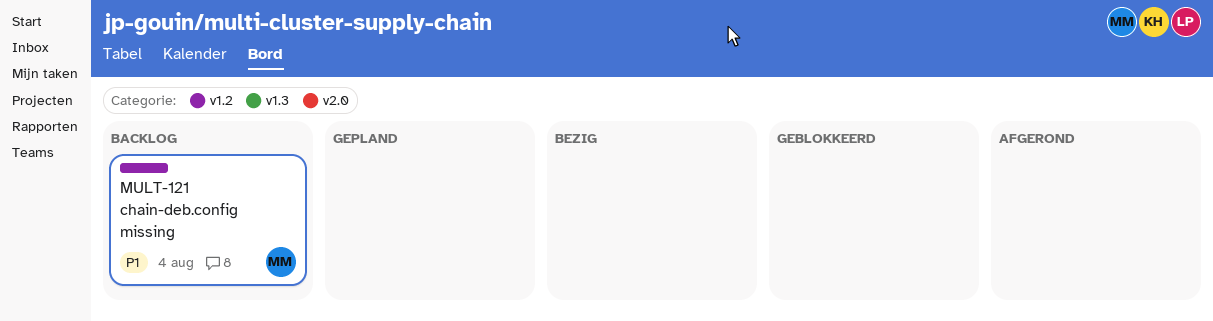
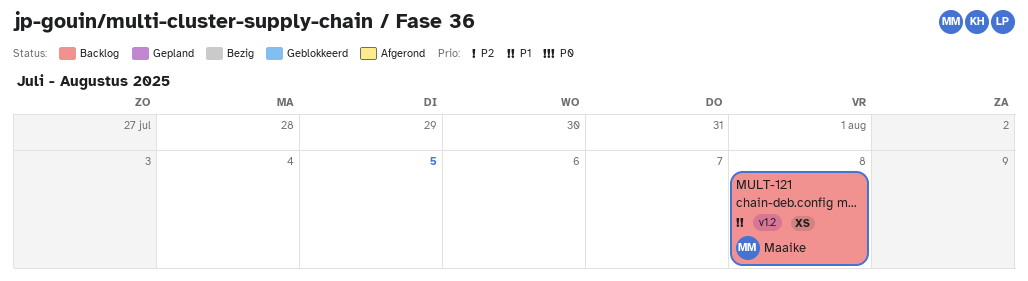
MULT-121, due: Aug 4 -> Aug 8

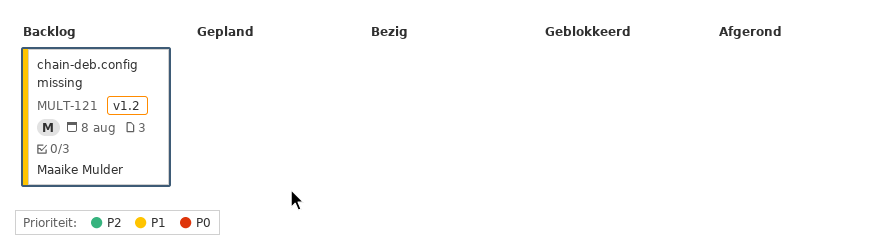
MULT-121, estimate: XS -> M

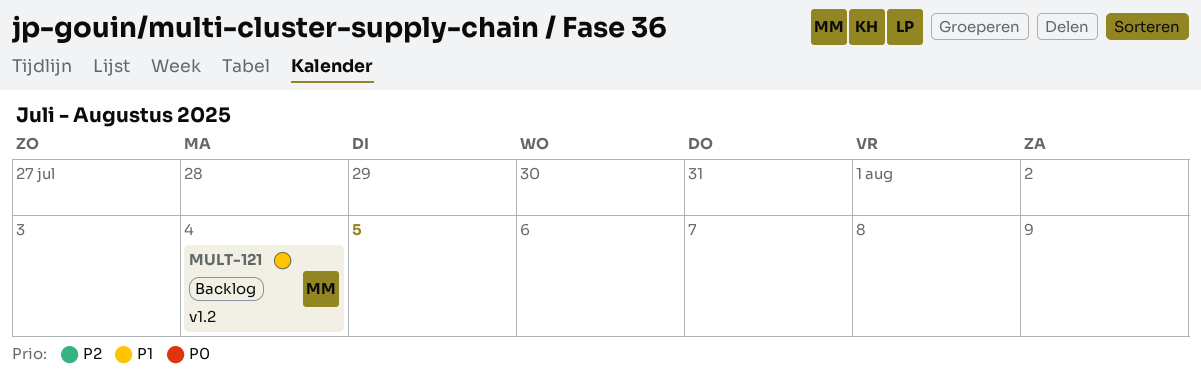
MULT-121, due: Aug 8 -> Aug 4

